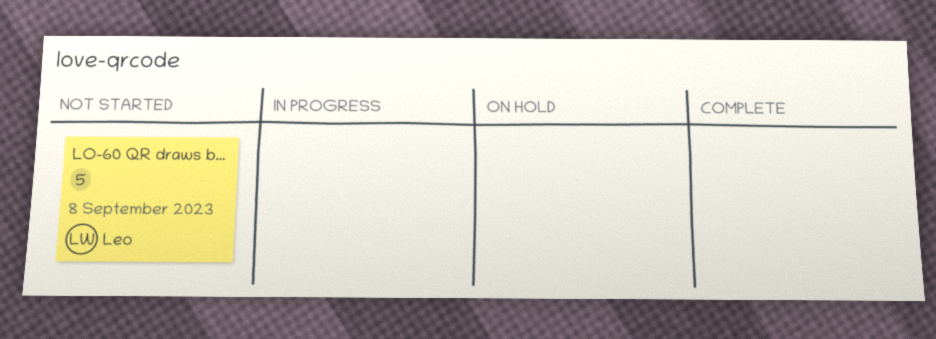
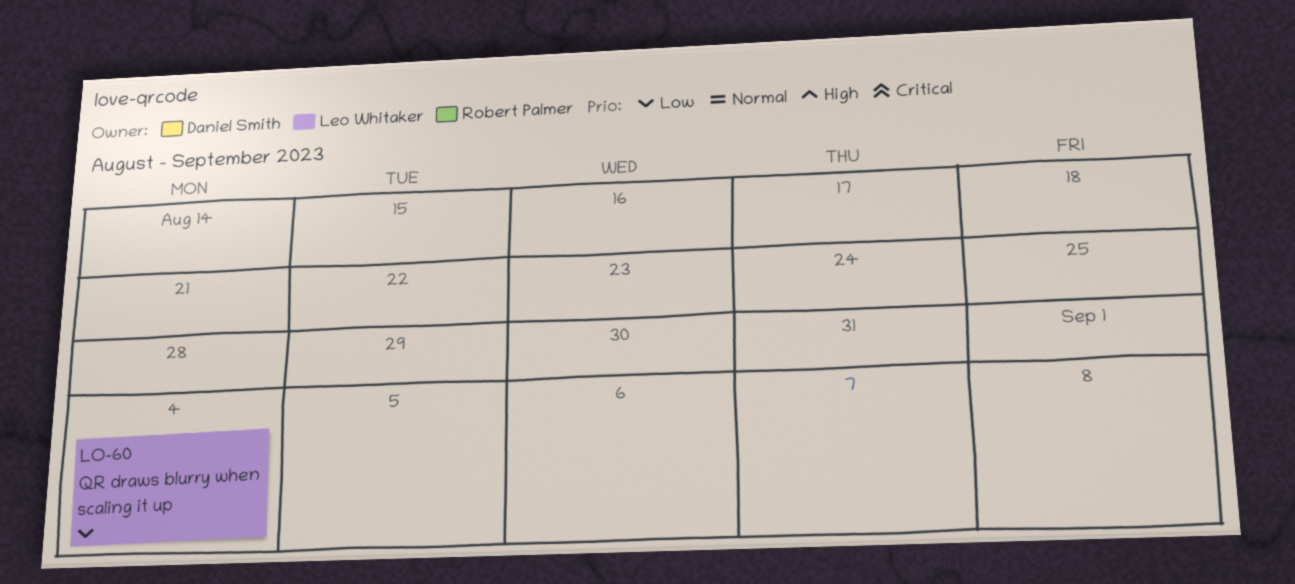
LO-60, due: Sep 8 -> Sep 4

